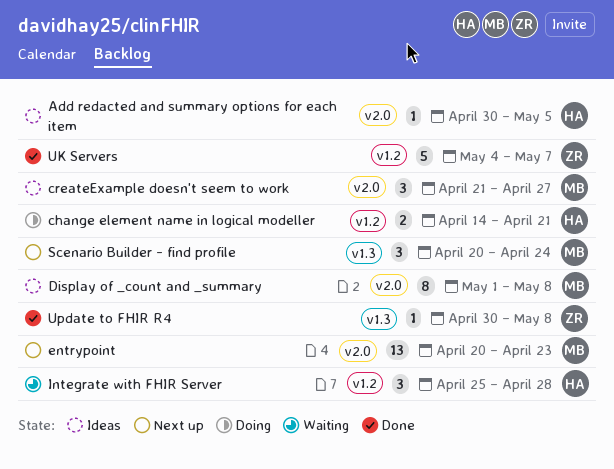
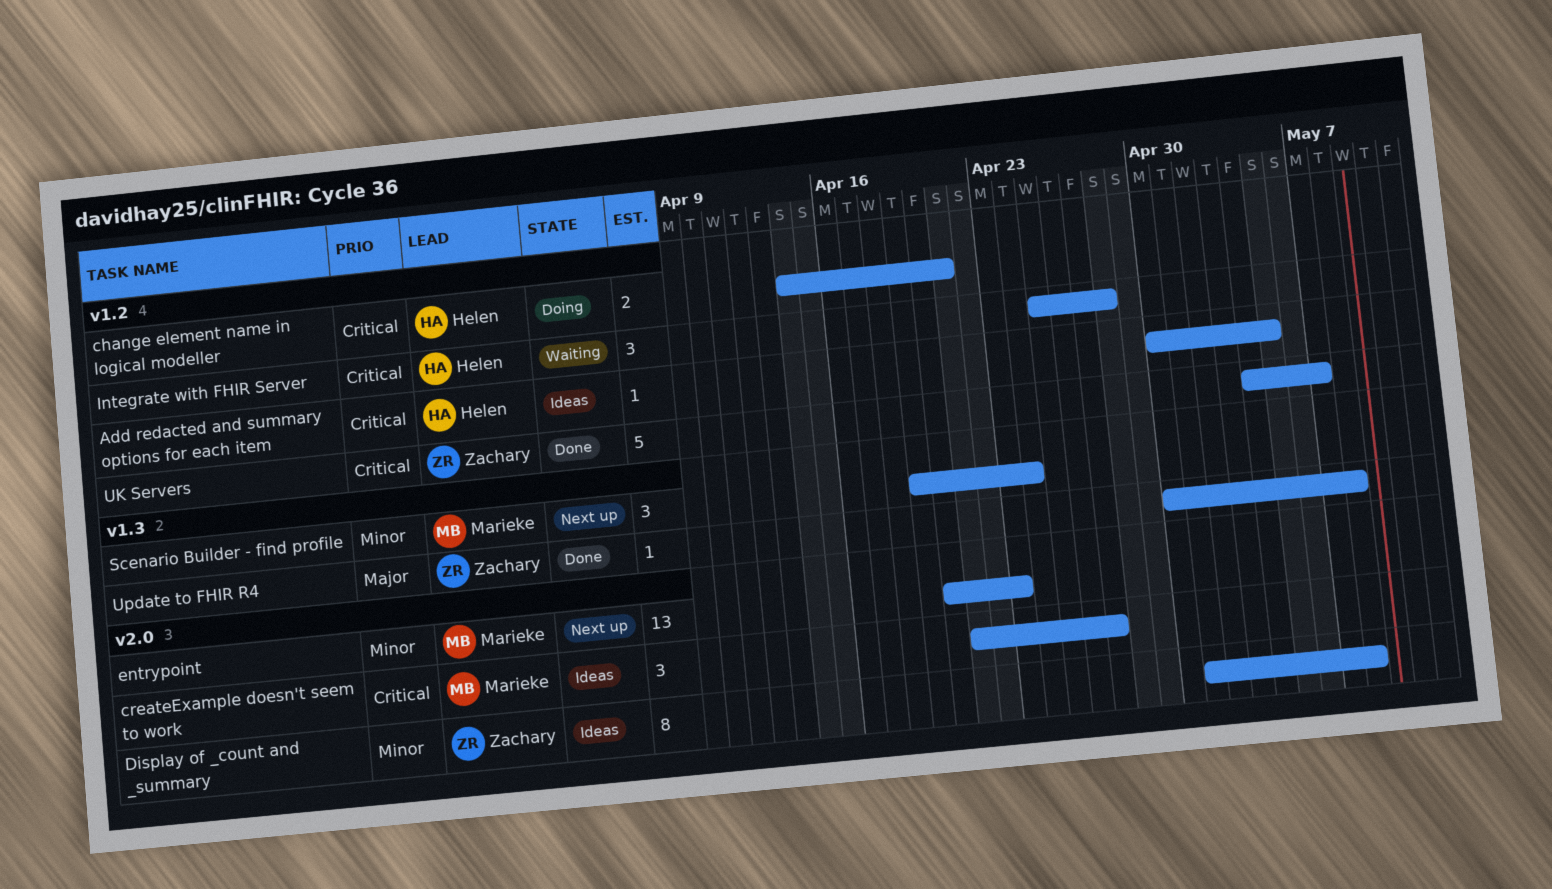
Add redacted and summary options for each item, label: v2.0 -> v1.2
Display of _count and _summary, owner: Marieke -> Zachary
Scenario Builder - find profile, start: Apr 20 -> Apr 19

